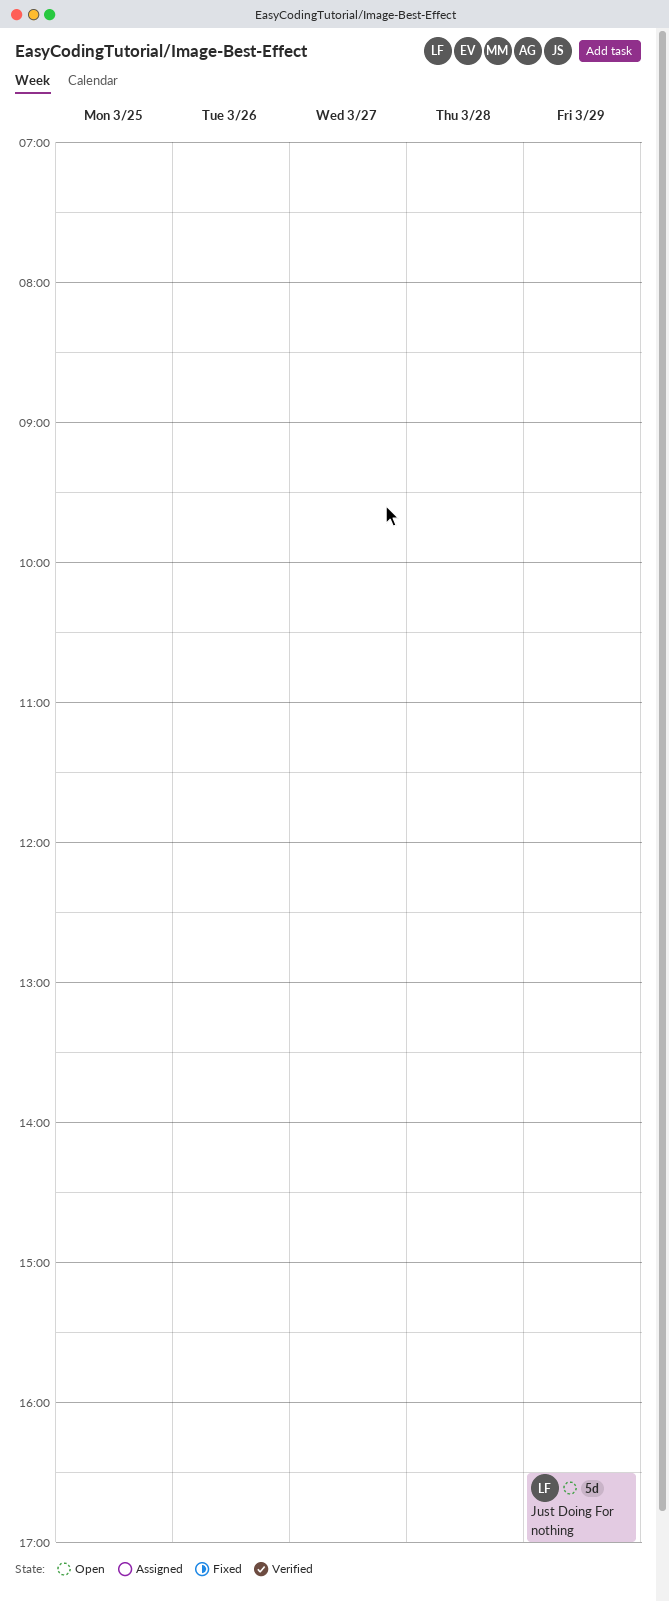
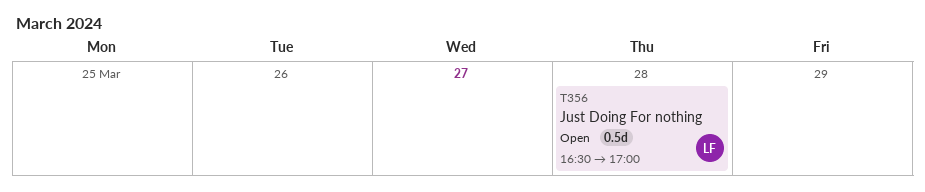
Just Doing For nothing, estimate: 5d -> 0.5d
Just Doing For nothing, day: Mar 29 -> Mar 28

